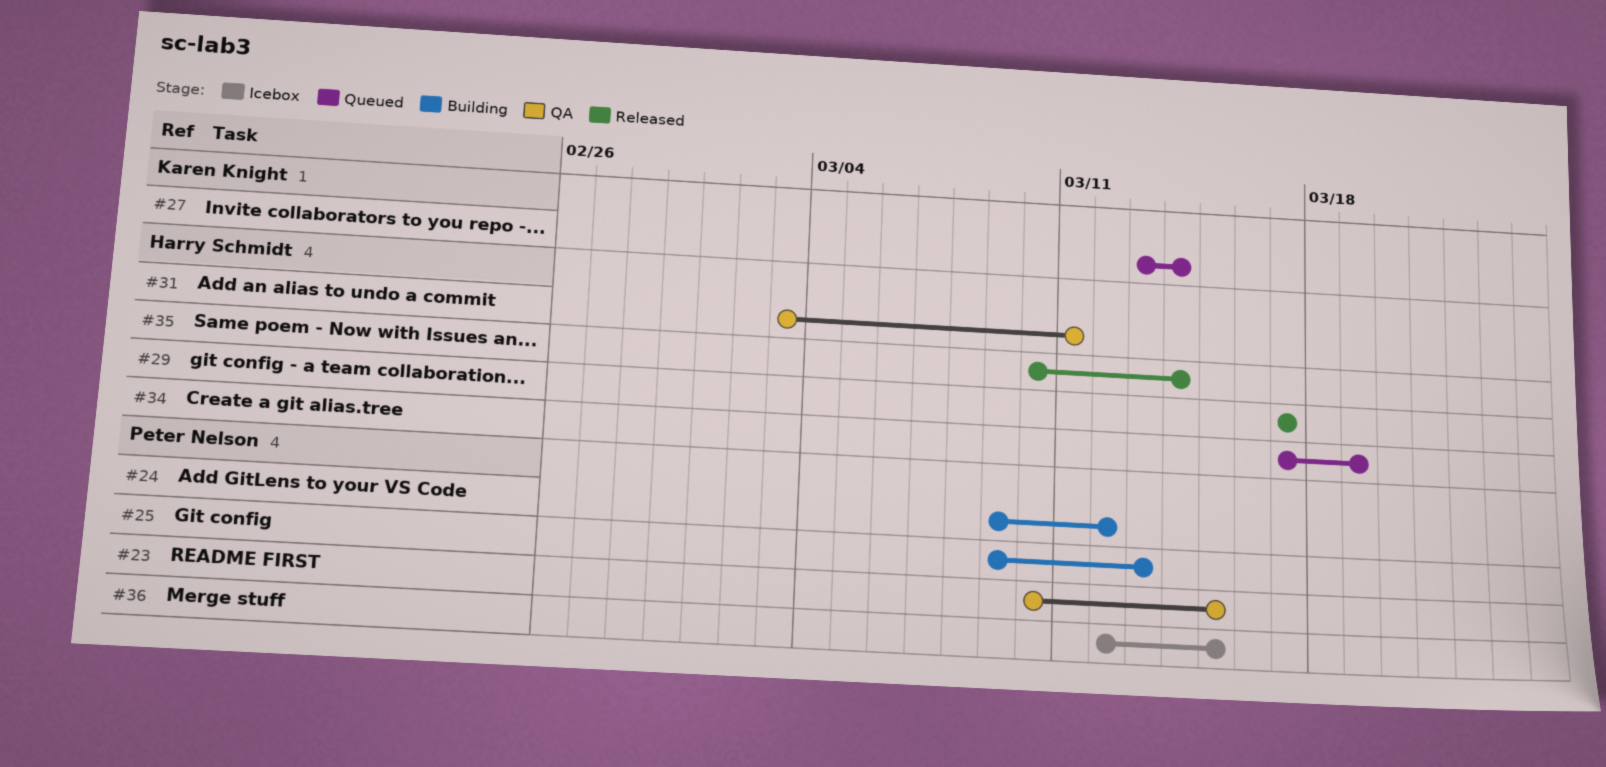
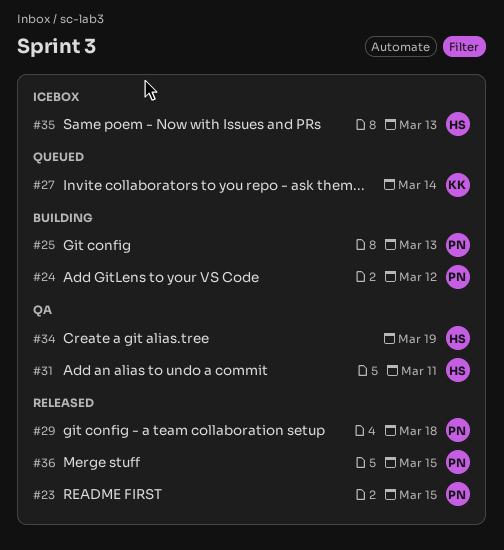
#23, status: QA -> Released
#29, owner: Harry Schmidt -> Peter Nelson
#29, due: Mar 17 -> Mar 18
#34, status: Queued -> QA
#35, status: Released -> Icebox
#35, due: Mar 14 -> Mar 13
#36, status: Icebox -> Released

